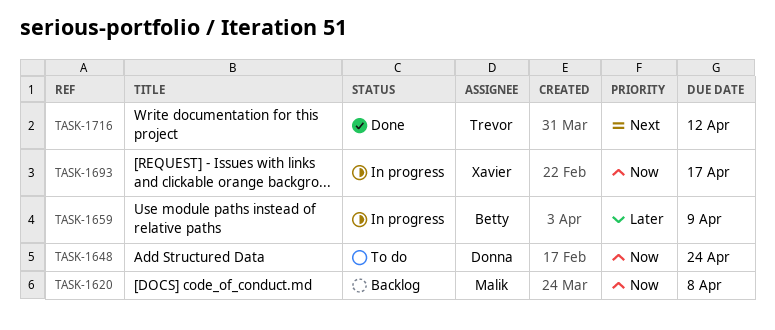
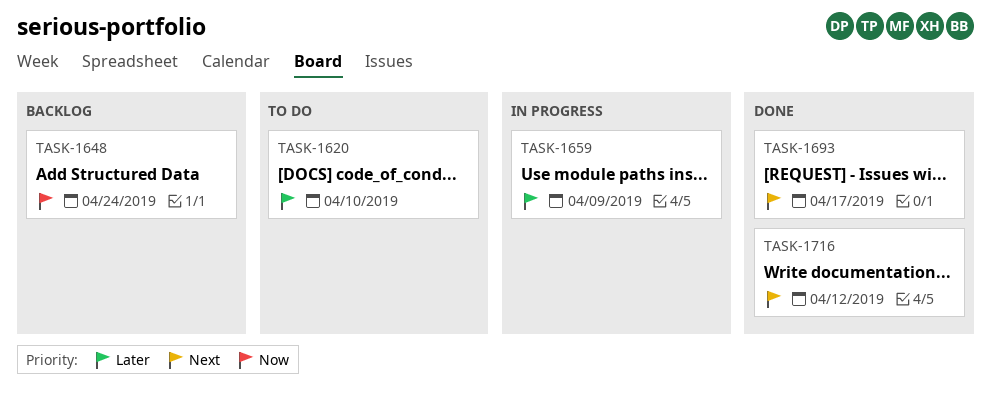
TASK-1620, status: Backlog -> To do
TASK-1620, priority: Now -> Later
TASK-1620, due: Apr 8 -> Apr 10
TASK-1648, status: To do -> Backlog
TASK-1693, status: In progress -> Done
TASK-1693, priority: Now -> Next

